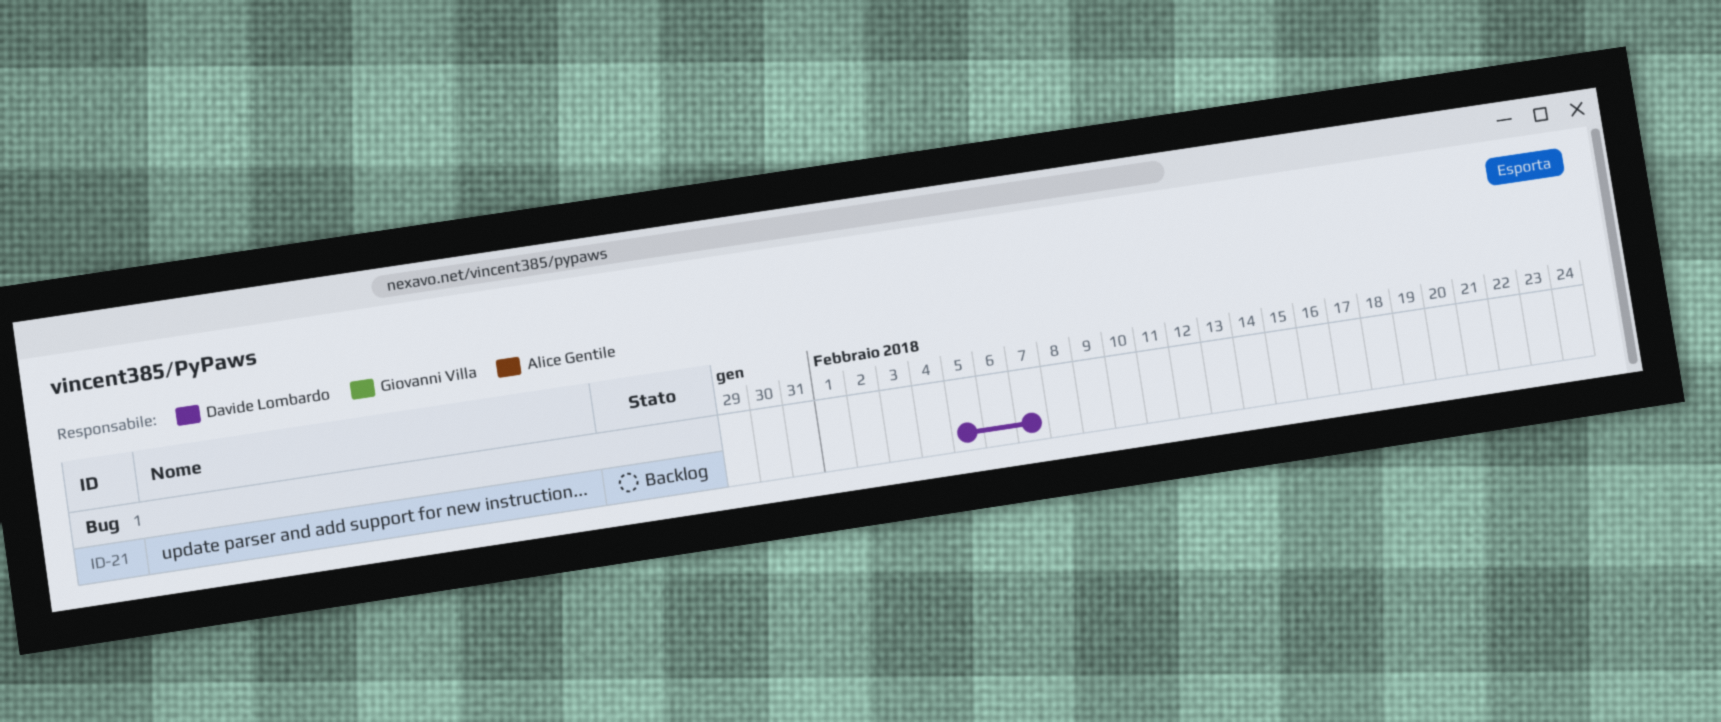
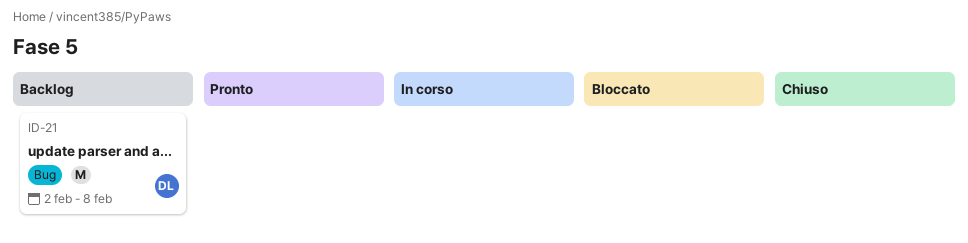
ID-21, start: Feb 5 -> Feb 2
ID-21, due: Feb 7 -> Feb 8

